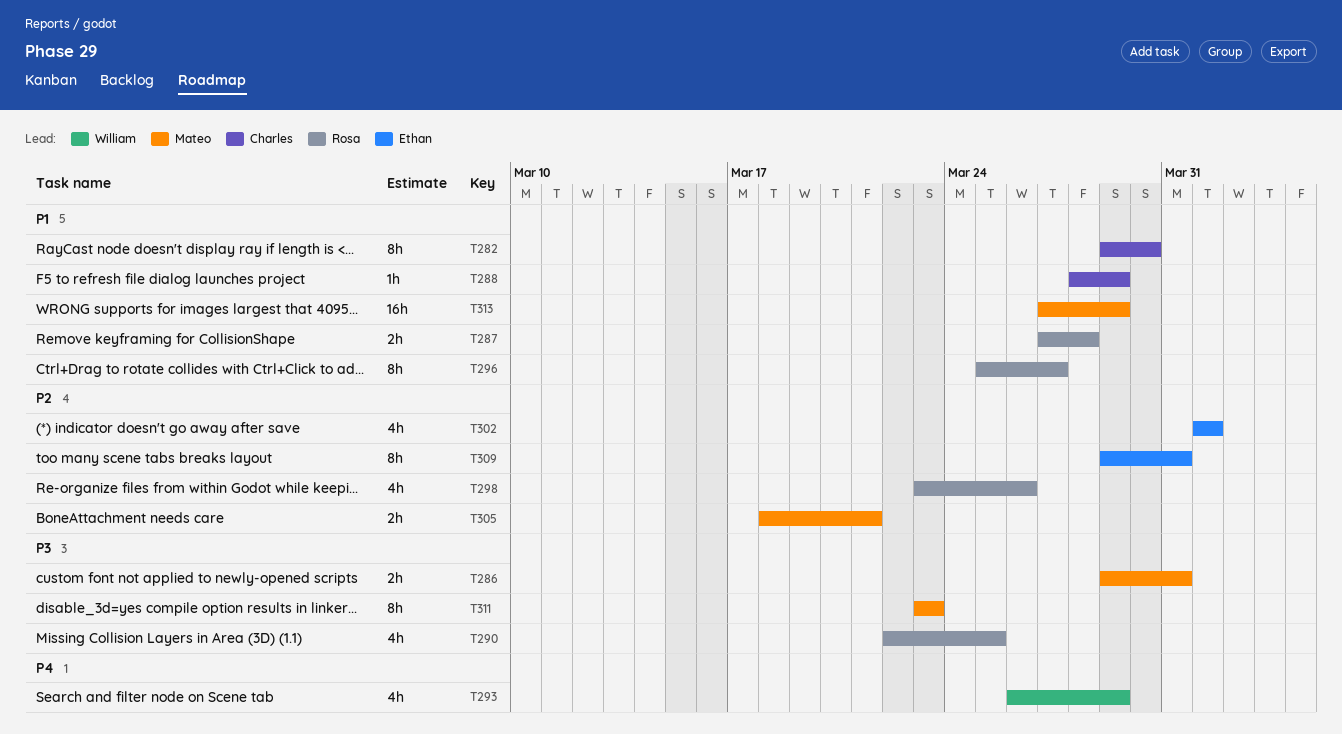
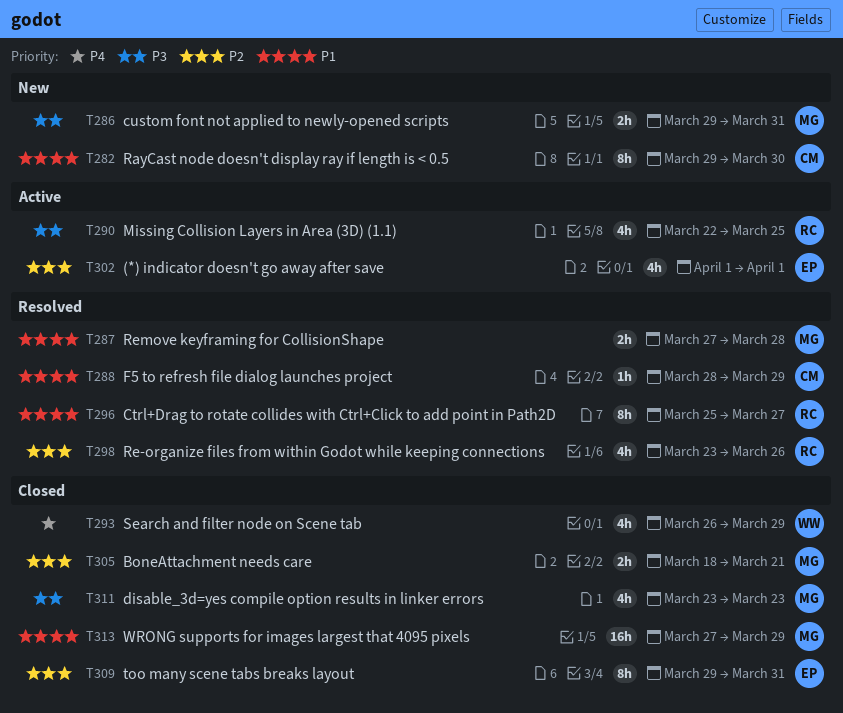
T287, owner: Rosa -> Mateo
T311, estimate: 8h -> 4h

